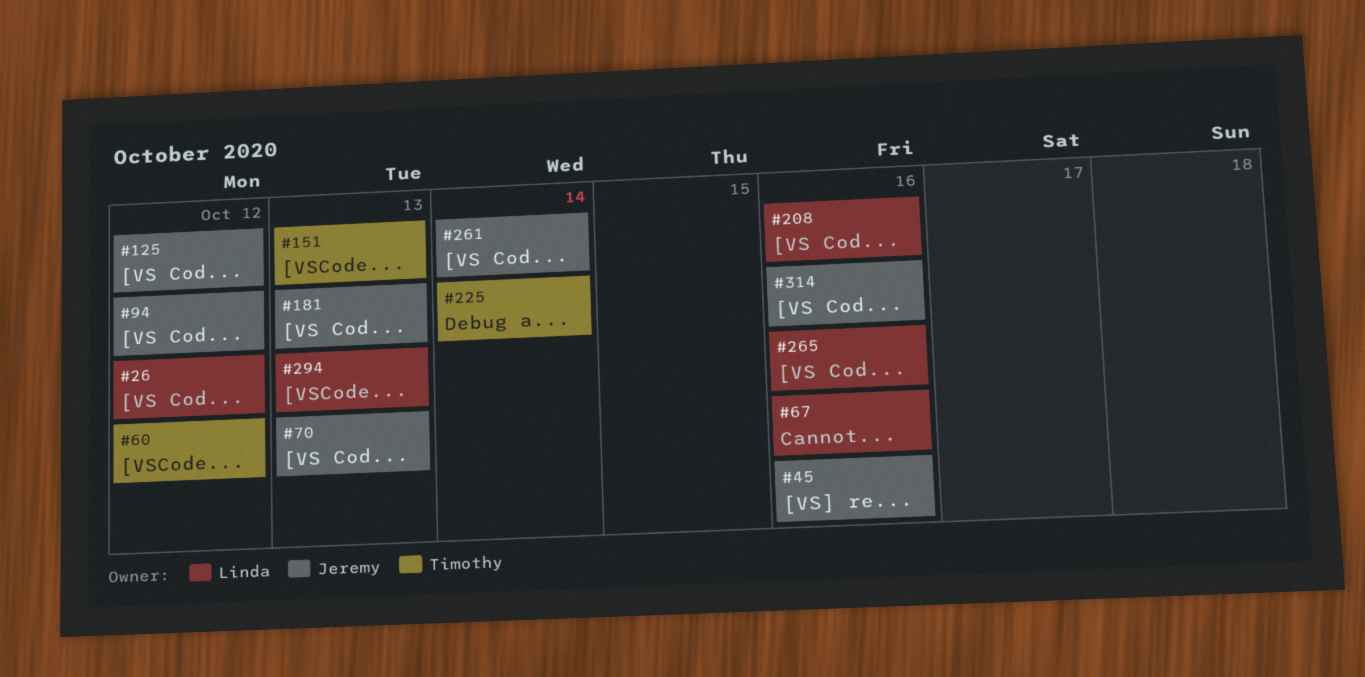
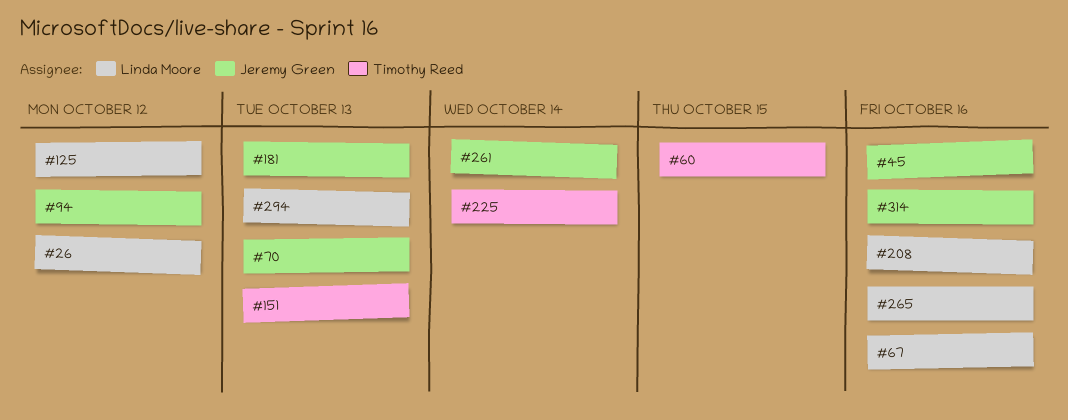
#60, due: Oct 12 -> Oct 15
#125, owner: Jeremy Green -> Linda Moore

